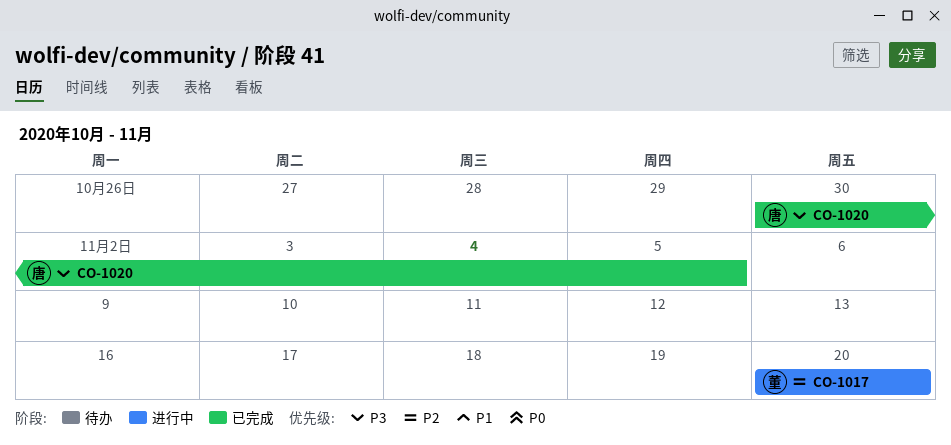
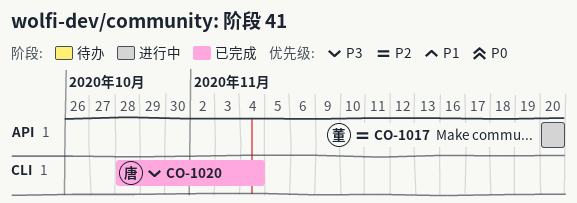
CO-1020, start: Oct 30 -> Oct 28
CO-1020, due: Nov 5 -> Nov 4

